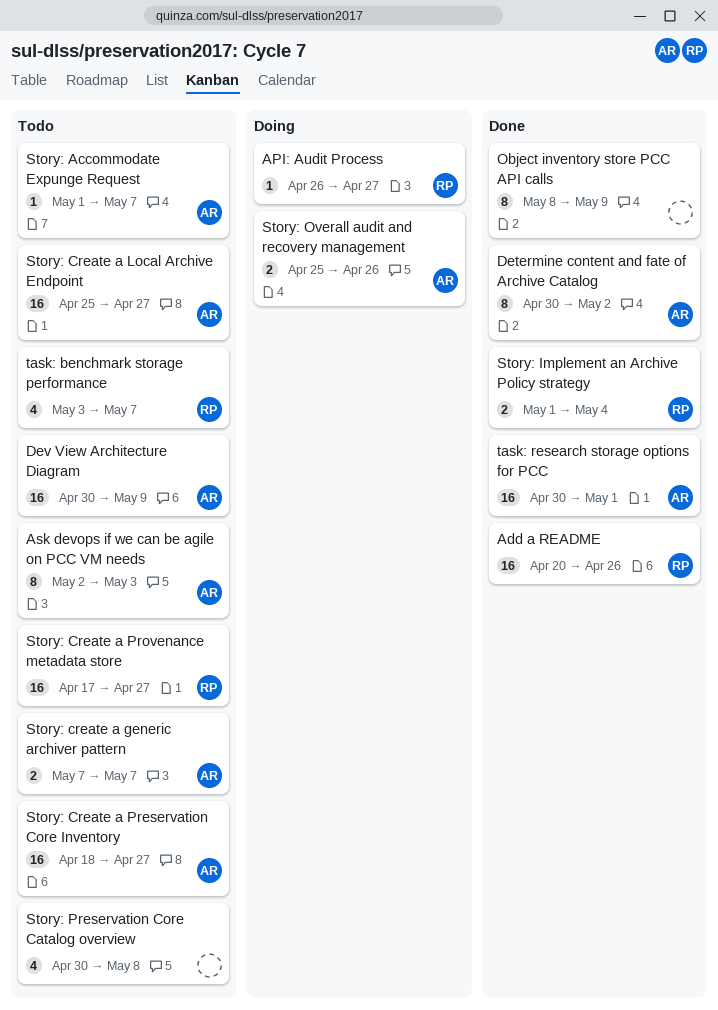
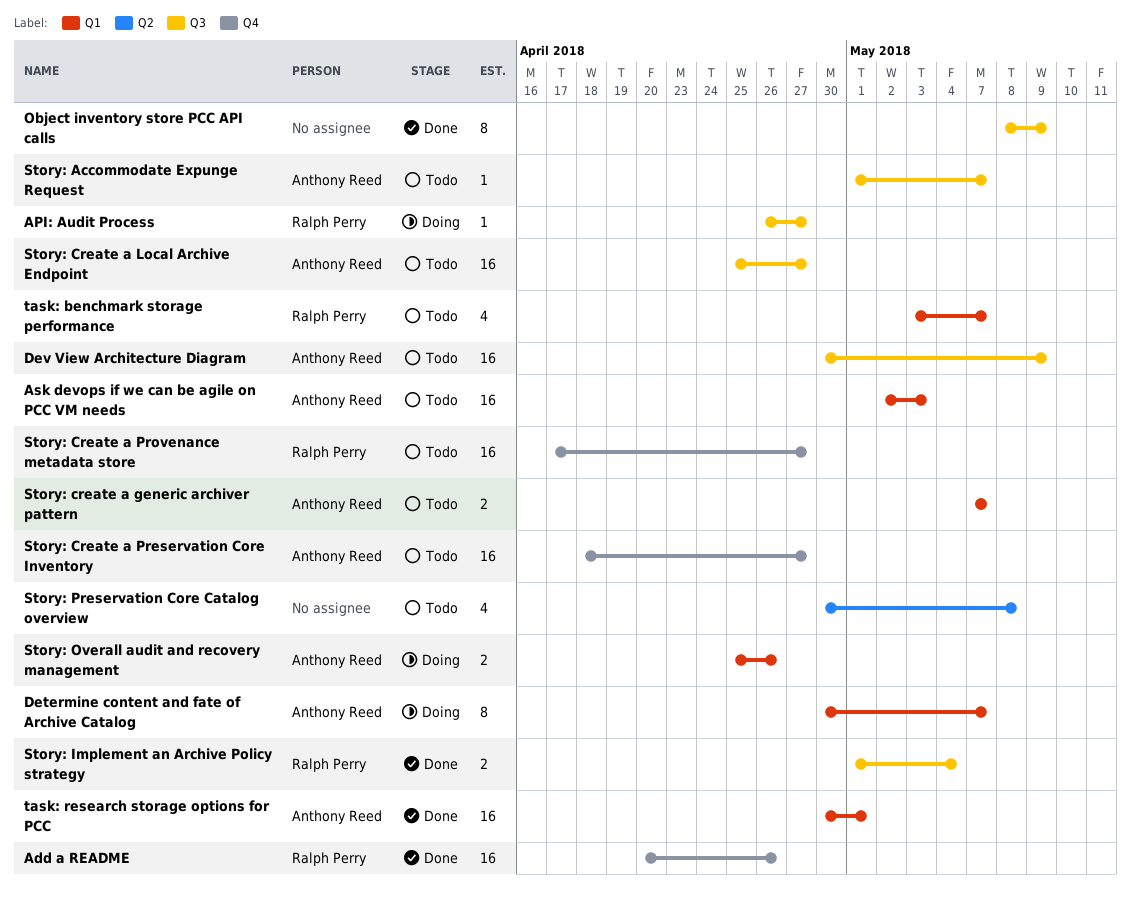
Ask devops if we can be agile on PCC VM needs, estimate: 8 -> 16
Determine content and fate of Archive Catalog, status: Done -> Doing
Determine content and fate of Archive Catalog, due: May 2 -> May 7

